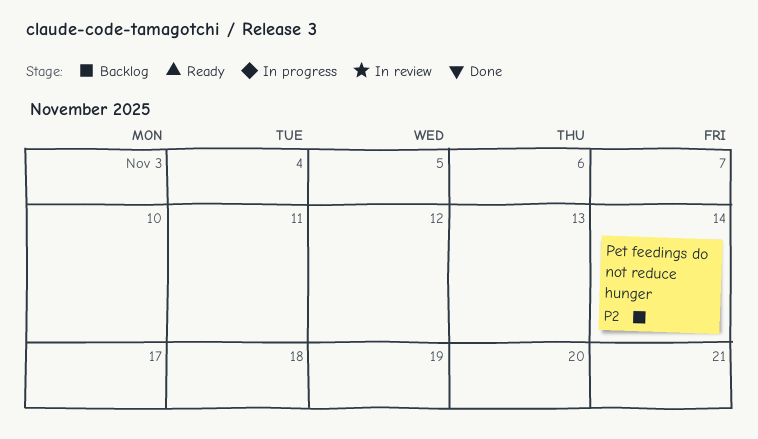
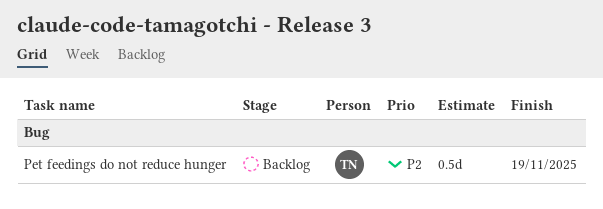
Pet feedings do not reduce hunger, due: Nov 14 -> Nov 19

